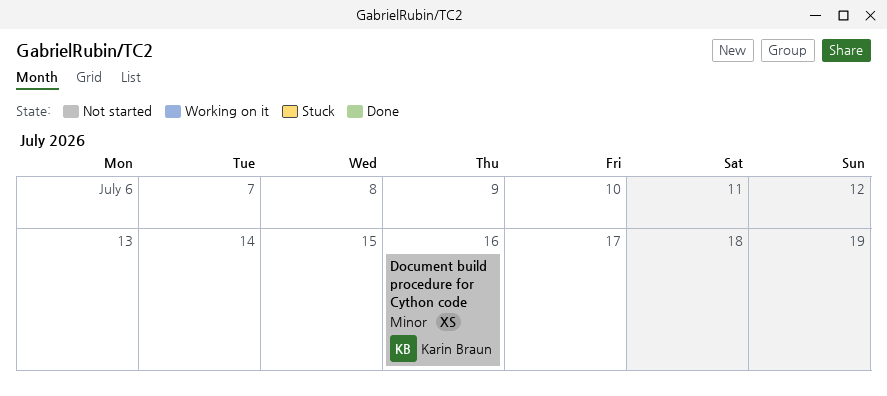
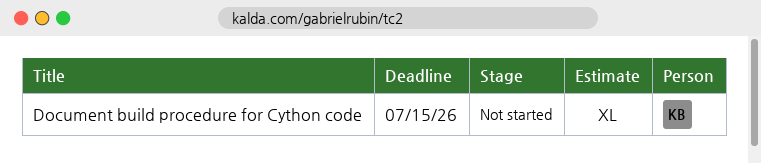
Document build procedure for Cython code, estimate: XS -> XL
Document build procedure for Cython code, due: Jul 16 -> Jul 15

